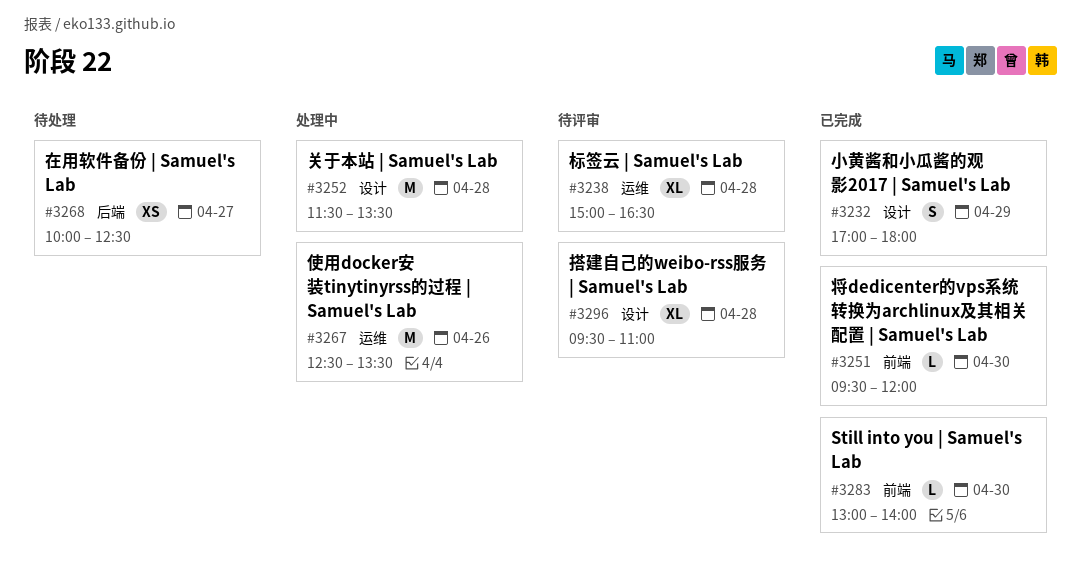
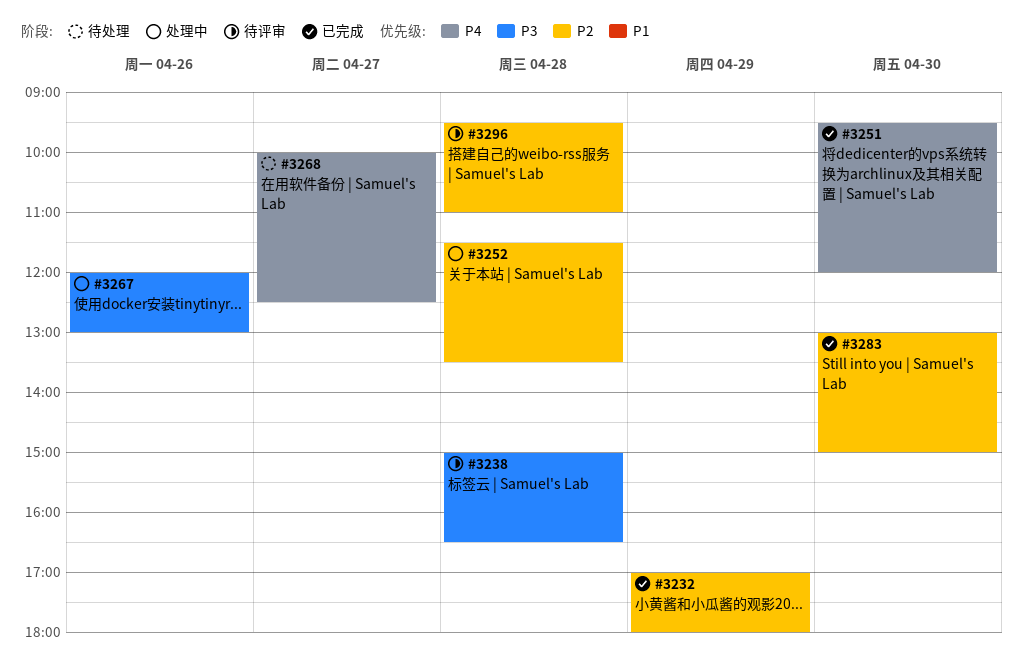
#3267, begins: 12:30 -> 12:00
#3267, ends: 13:30 -> 13:00
#3283, ends: 14:00 -> 15:00

